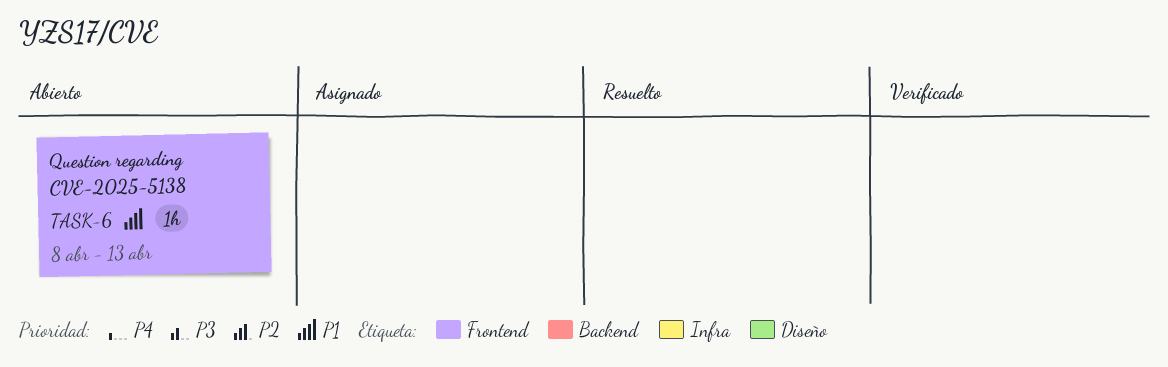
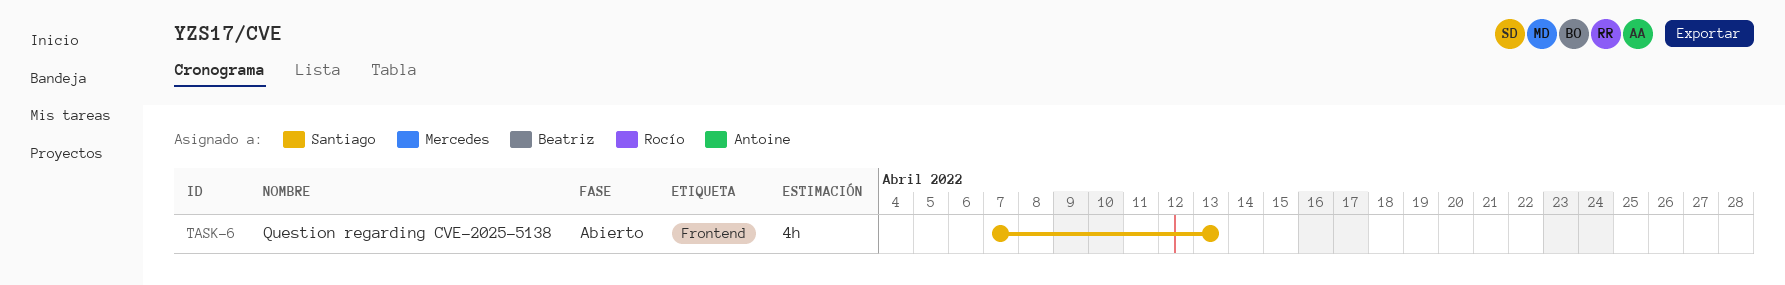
TASK-6, estimate: 1h -> 4h
TASK-6, start: Apr 8 -> Apr 7

